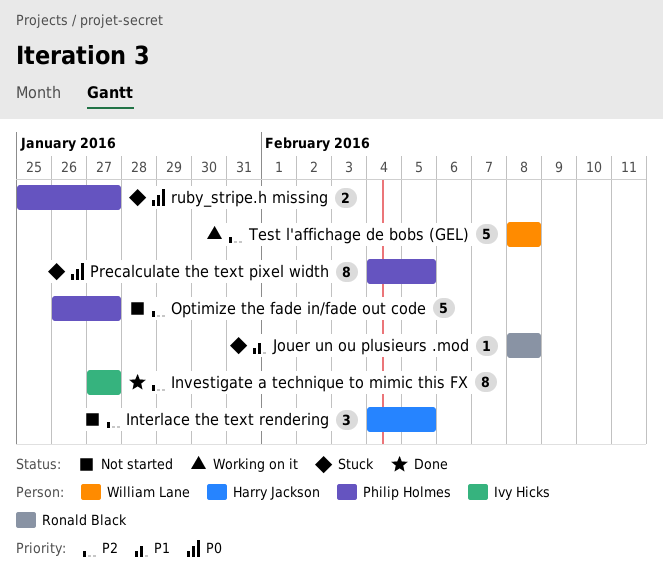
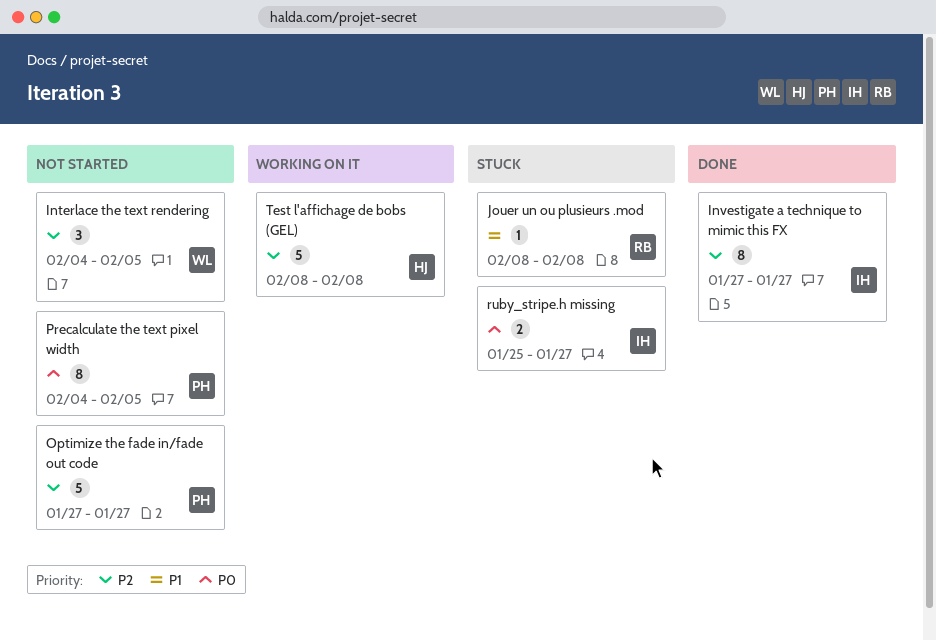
Interlace the text rendering, owner: Harry Jackson -> William Lane
Optimize the fade in/fade out code, start: Jan 26 -> Jan 27
Precalculate the text pixel width, status: Stuck -> Not started
ruby_stripe.h missing, owner: Philip Holmes -> Ivy Hicks
Test l'affichage de bobs (GEL), owner: William Lane -> Harry Jackson

